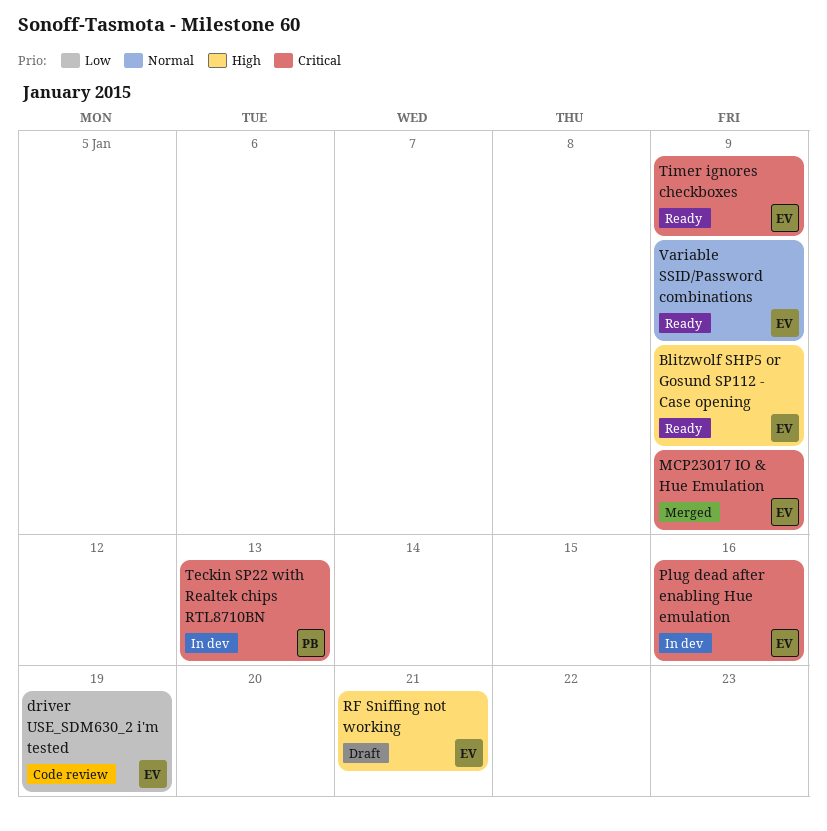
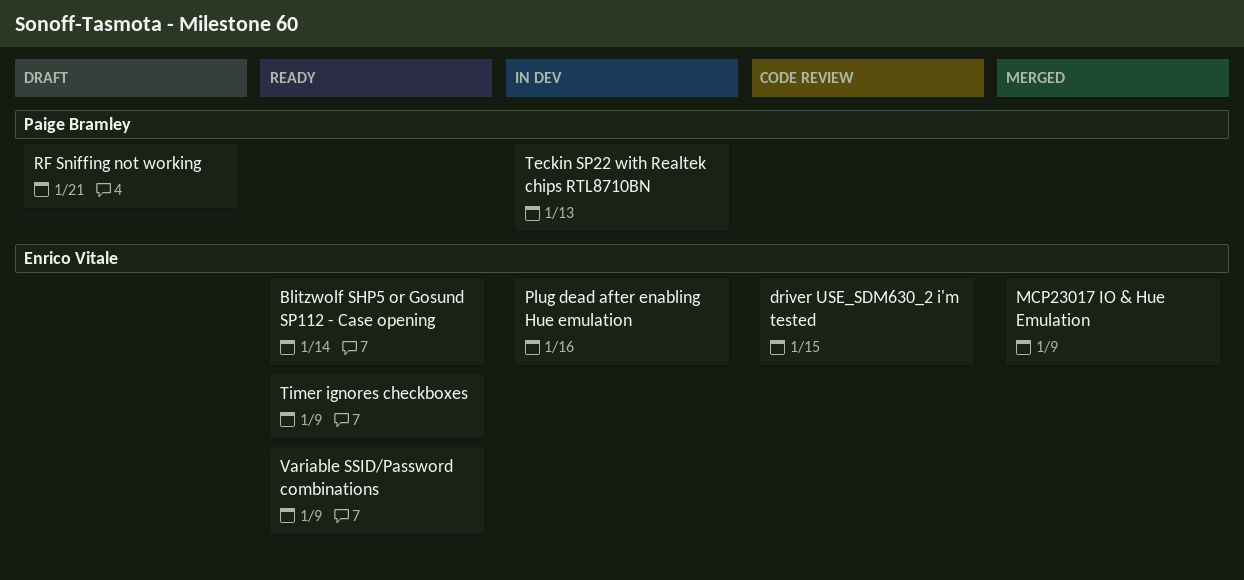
Blitzwolf SHP5 or Gosund SP112 - Case opening, due: Jan 9 -> Jan 14
driver USE_SDM630_2 i'm tested, due: Jan 19 -> Jan 15
RF Sniffing not working, owner: Enrico Vitale -> Paige Bramley

